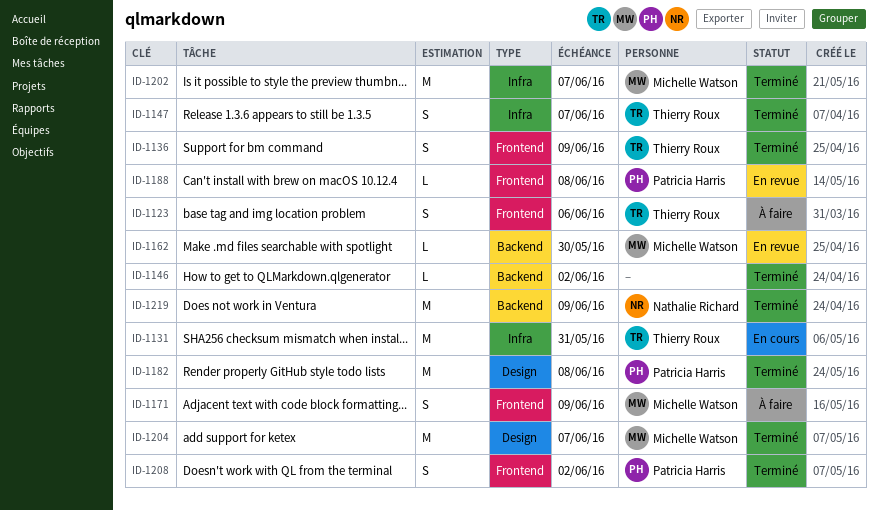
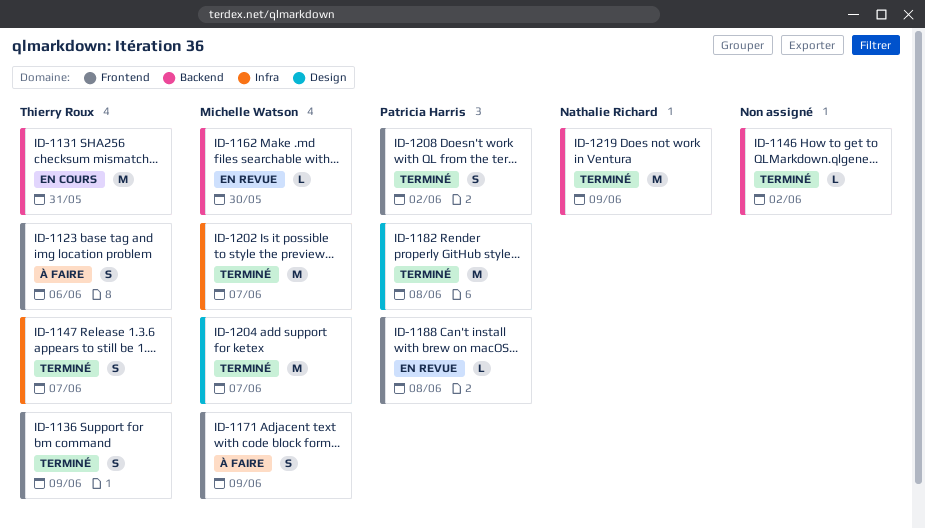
ID-1131, label: Infra -> Backend

